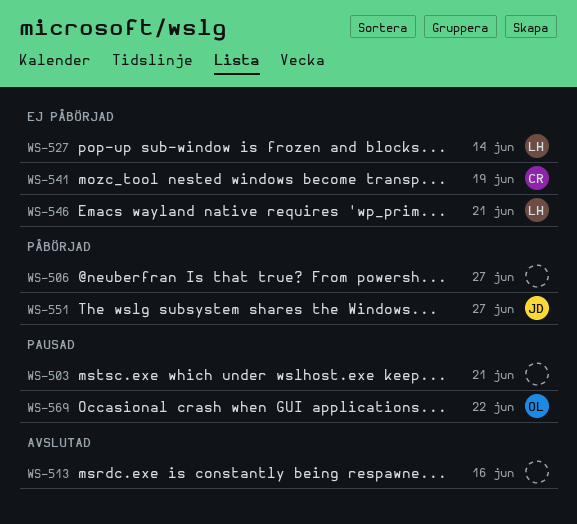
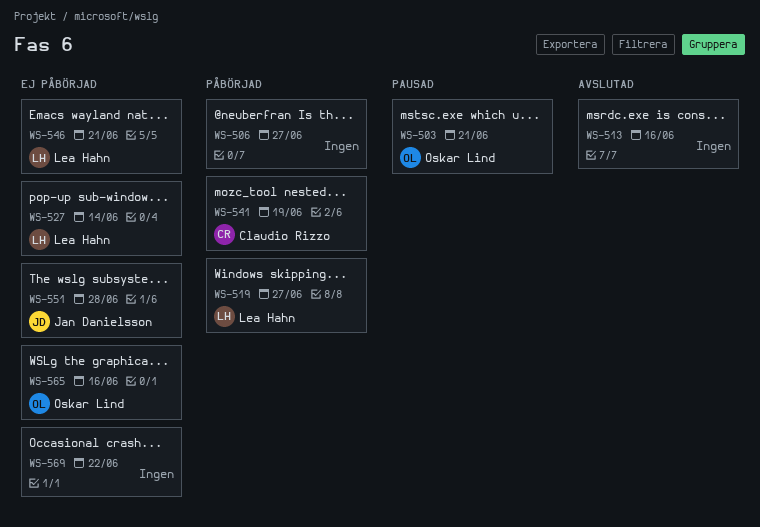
WS-503, owner: none -> Oskar Lind
WS-519: none -> present
WS-541, status: Ej påbörjad -> Påbörjad
WS-551, status: Påbörjad -> Ej påbörjad
WS-551, due: Jun 27 -> Jun 28
WS-565: none -> present
WS-569, status: Pausad -> Ej påbörjad
WS-569, owner: Oskar Lind -> none

